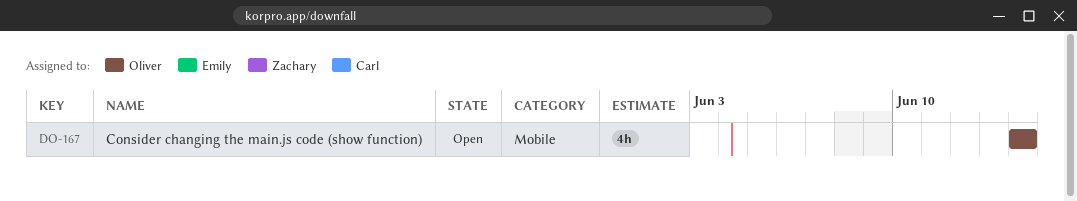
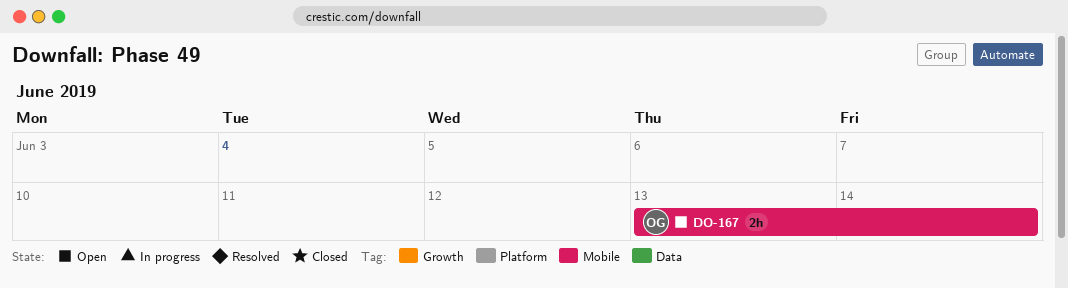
DO-167, estimate: 4h -> 2h
DO-167, start: Jun 14 -> Jun 13

